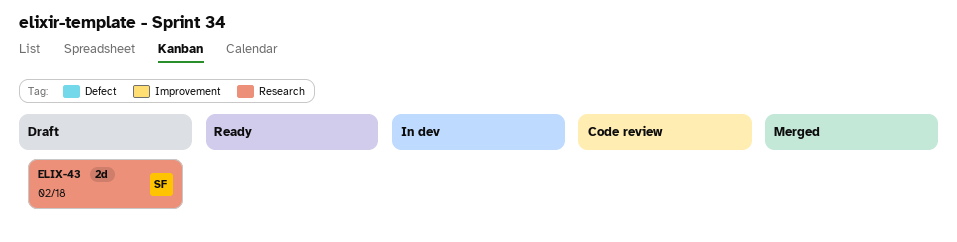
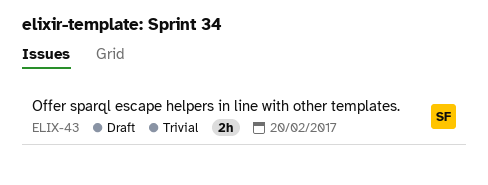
ELIX-43, estimate: 2d -> 2h
ELIX-43, due: Feb 18 -> Feb 20

